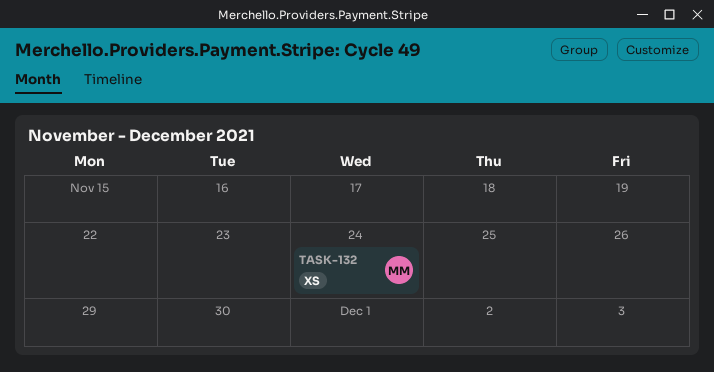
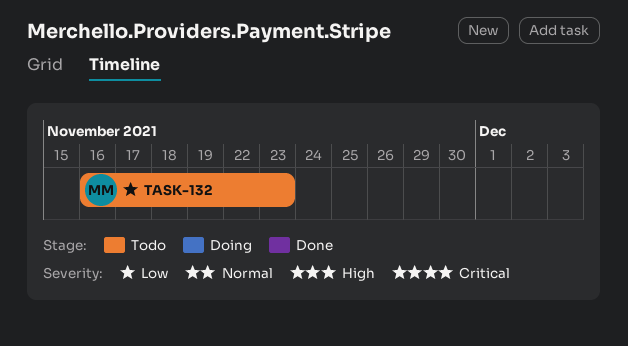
TASK-132, due: Nov 24 -> Nov 23

